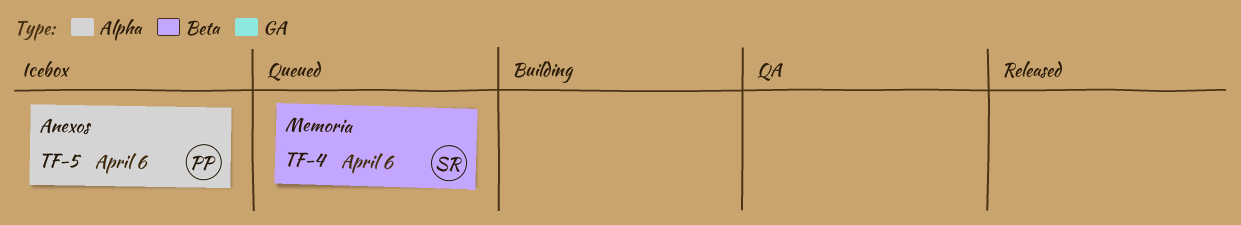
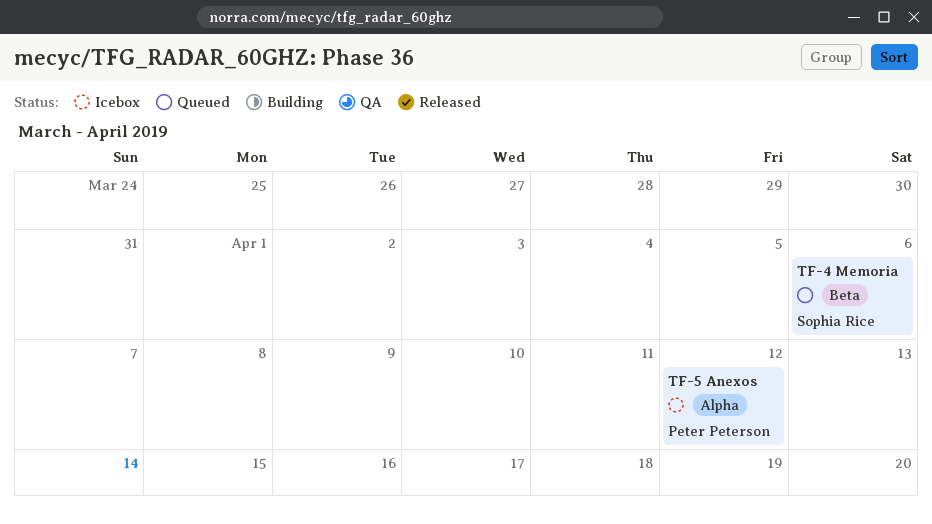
TF-5, due: Apr 6 -> Apr 12

